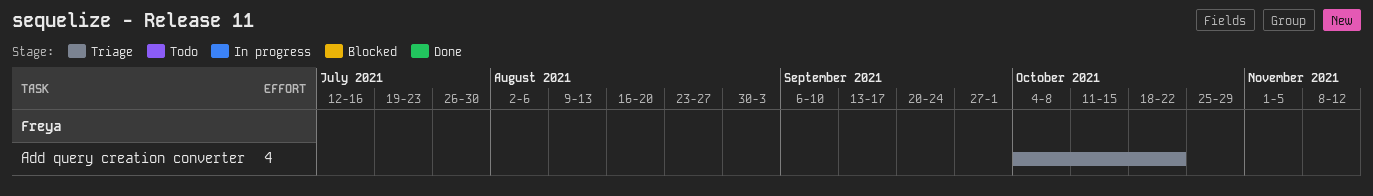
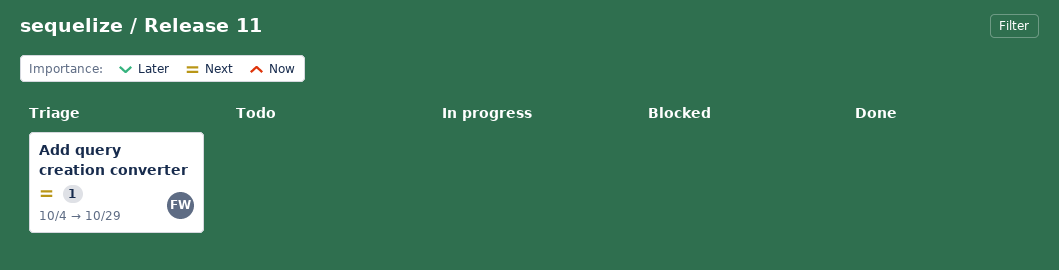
Add query creation converter, estimate: 4 -> 1
Add query creation converter, due: Oct 22 -> Oct 29

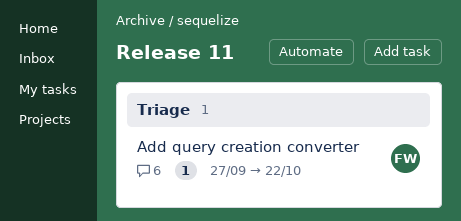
Add query creation converter, start: Oct 4 -> Sep 27
Add query creation converter, due: Oct 29 -> Oct 22

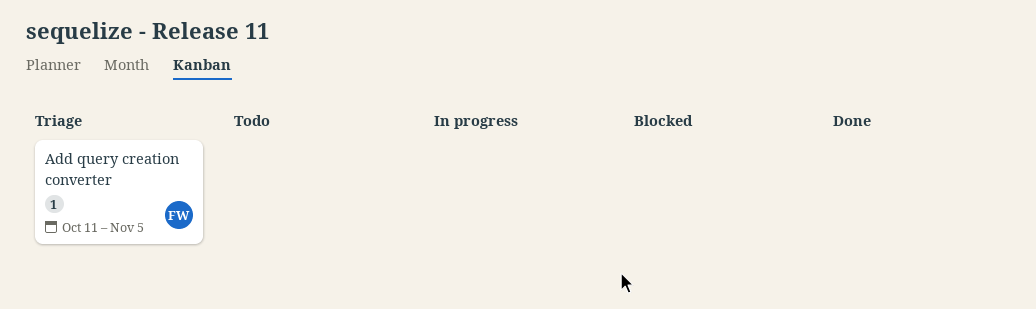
Add query creation converter, start: Sep 27 -> Oct 11
Add query creation converter, due: Oct 22 -> Nov 5

